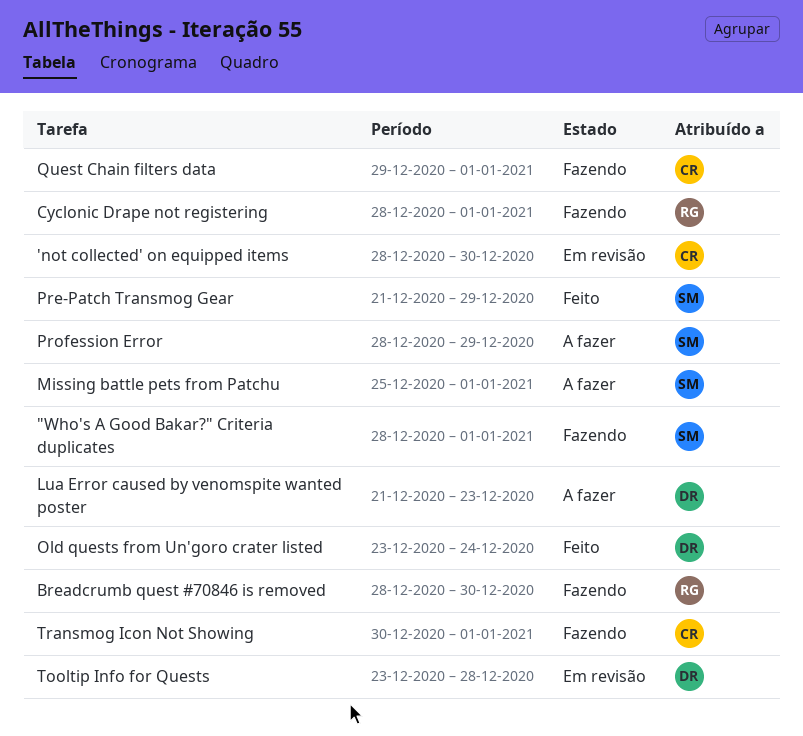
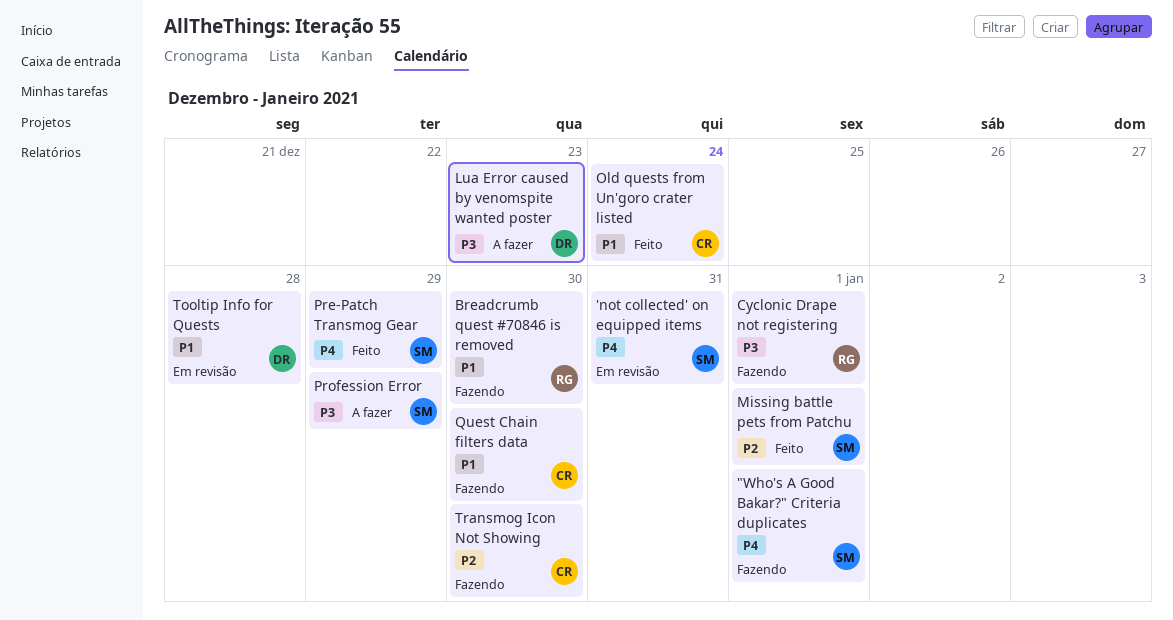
'not collected' on equipped items, owner: CR -> SM
'not collected' on equipped items, due: Dec 30 -> Dec 31
Missing battle pets from Patchu, status: A fazer -> Feito
Old quests from Un'goro crater listed, owner: DR -> CR
Quest Chain filters data, due: Jan 1 -> Dec 30
Transmog Icon Not Showing, due: Jan 1 -> Dec 30

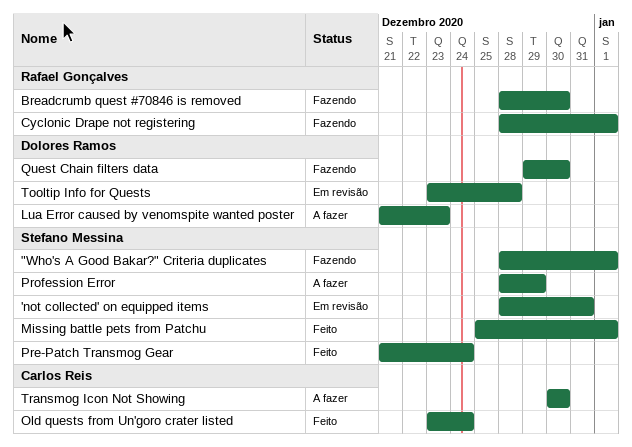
Pre-Patch Transmog Gear, due: Dec 29 -> Dec 24
Quest Chain filters data, owner: Carlos Reis -> Dolores Ramos
Transmog Icon Not Showing, status: Fazendo -> A fazer

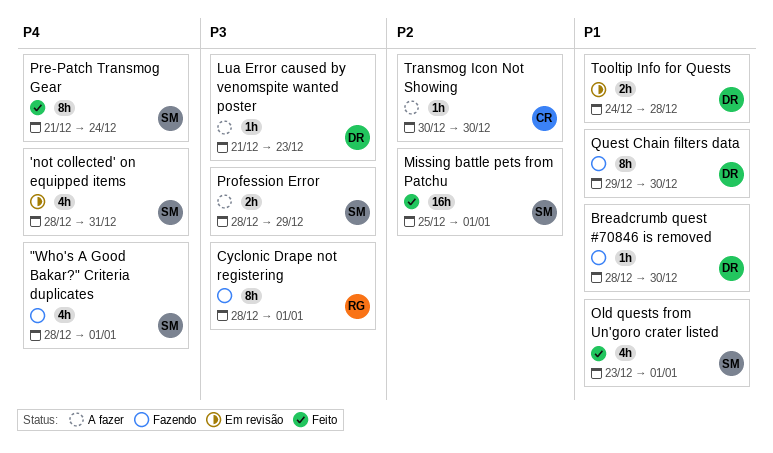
Breadcrumb quest #70846 is removed, owner: Rafael Gonçalves -> Dolores Ramos
Old quests from Un'goro crater listed, owner: Carlos Reis -> Stefano Messina
Old quests from Un'goro crater listed, due: Dec 24 -> Jan 1
Tooltip Info for Quests, start: Dec 23 -> Dec 24

